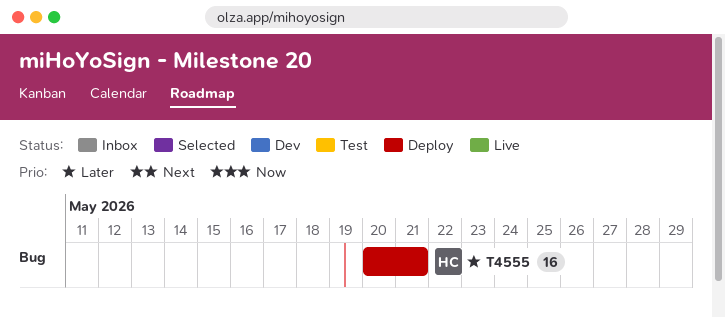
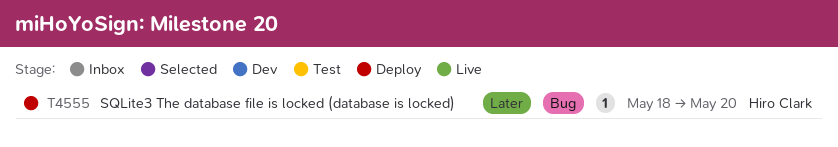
T4555, estimate: 16 -> 1
T4555, start: May 20 -> May 18
T4555, due: May 21 -> May 20

